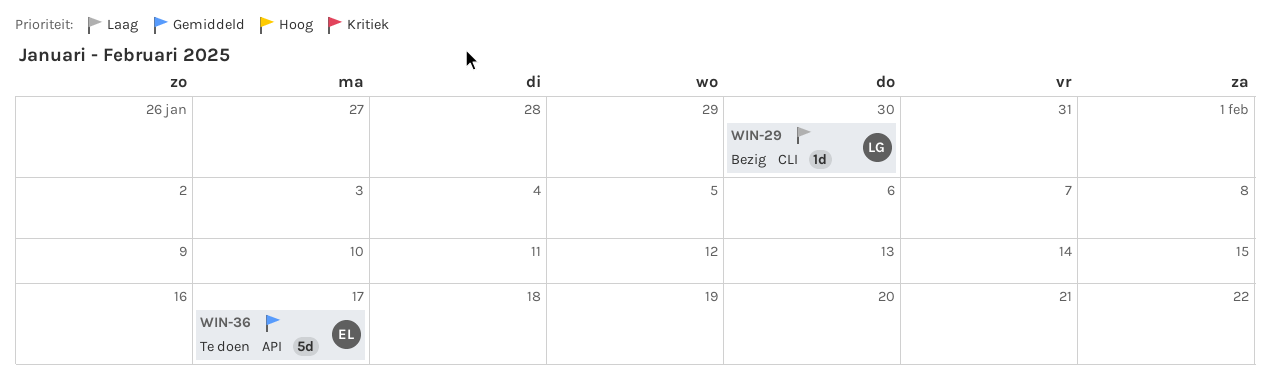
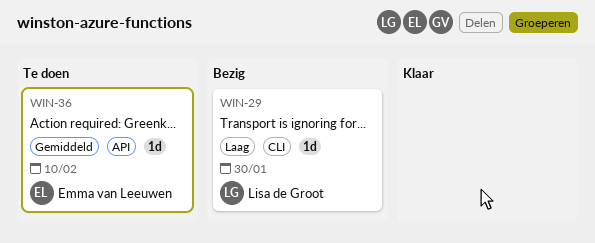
WIN-36, estimate: 5d -> 1d
WIN-36, due: Feb 17 -> Feb 10

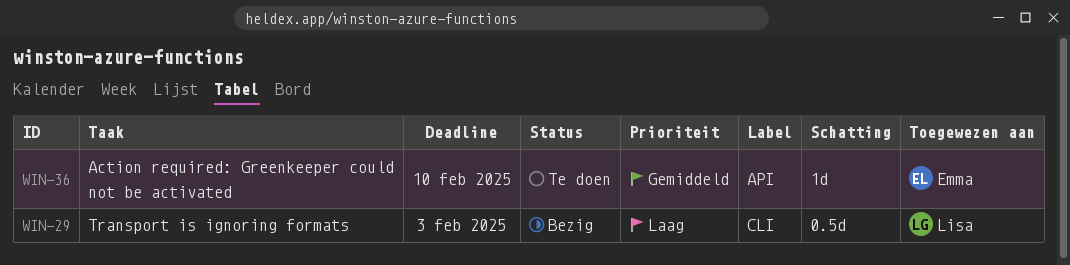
WIN-29, estimate: 1d -> 0.5d
WIN-29, due: Jan 30 -> Feb 3

